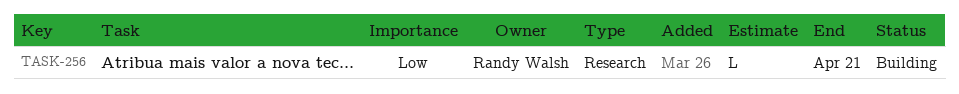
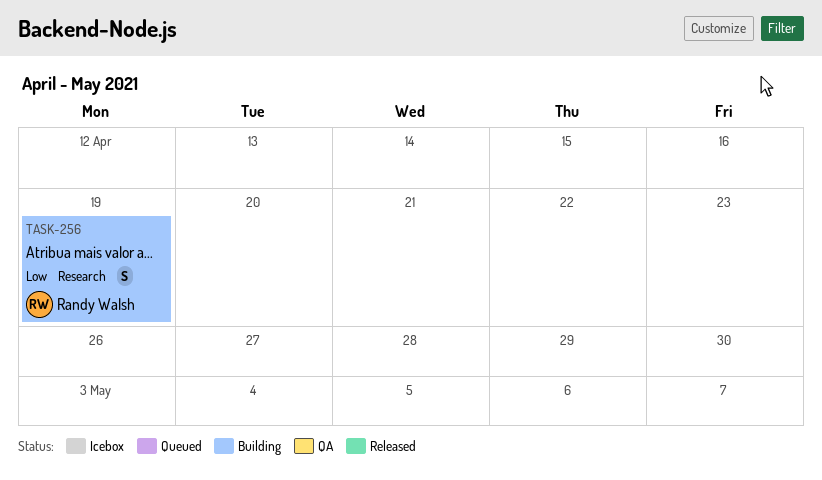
TASK-256, estimate: L -> S
TASK-256, due: Apr 21 -> Apr 19

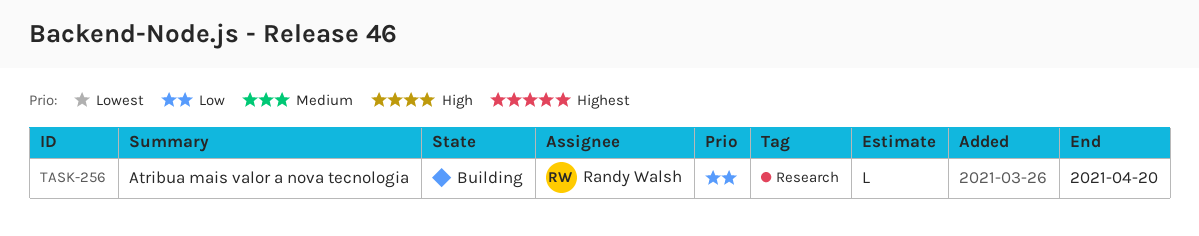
TASK-256, estimate: S -> L
TASK-256, due: Apr 19 -> Apr 20

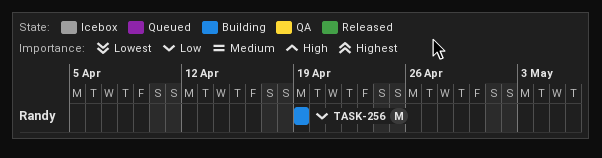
TASK-256, estimate: L -> M
TASK-256, due: Apr 20 -> Apr 19

